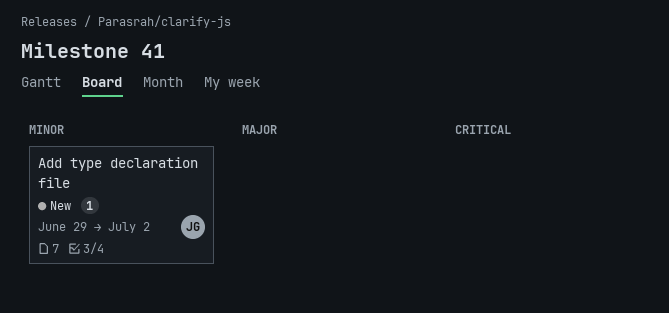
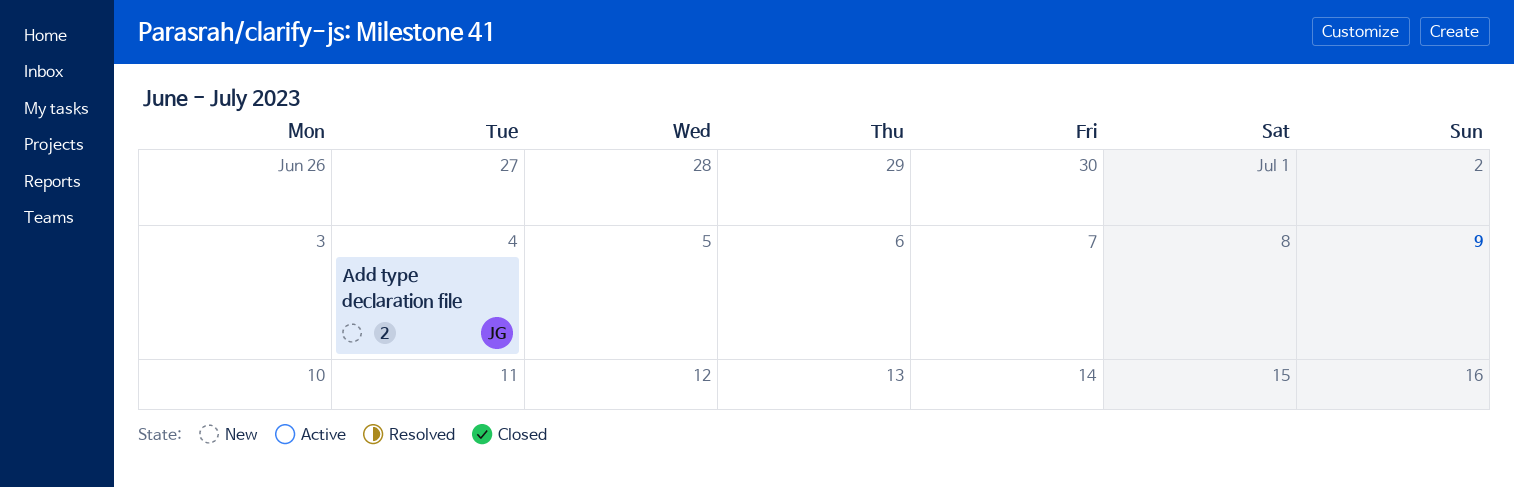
Add type declaration file, estimate: 1 -> 2
Add type declaration file, due: Jul 2 -> Jul 4

